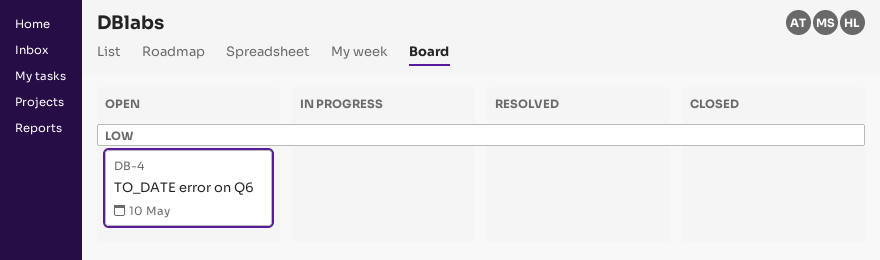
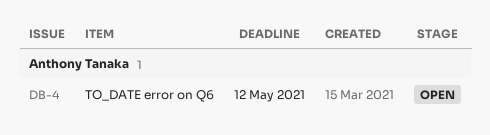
DB-4, due: May 10 -> May 12

